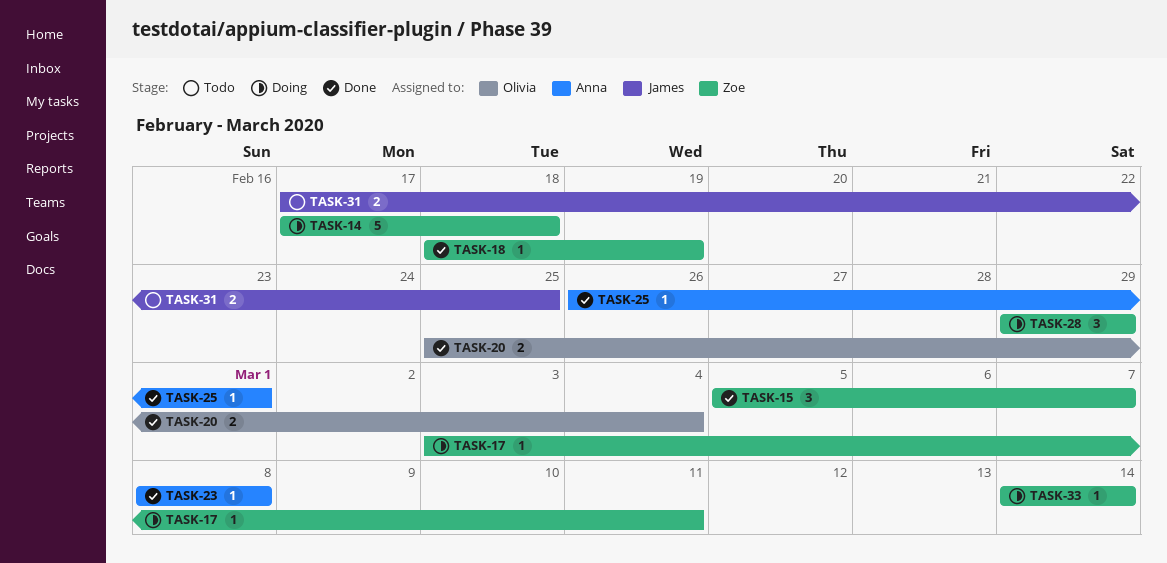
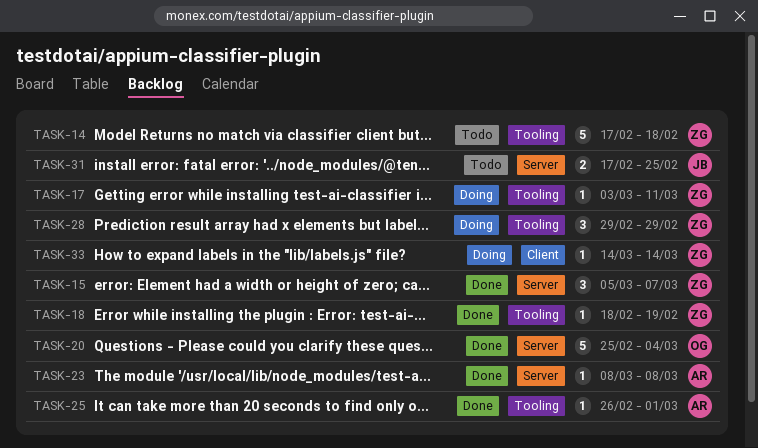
TASK-14, status: Doing -> Todo
TASK-20, estimate: 2 -> 5

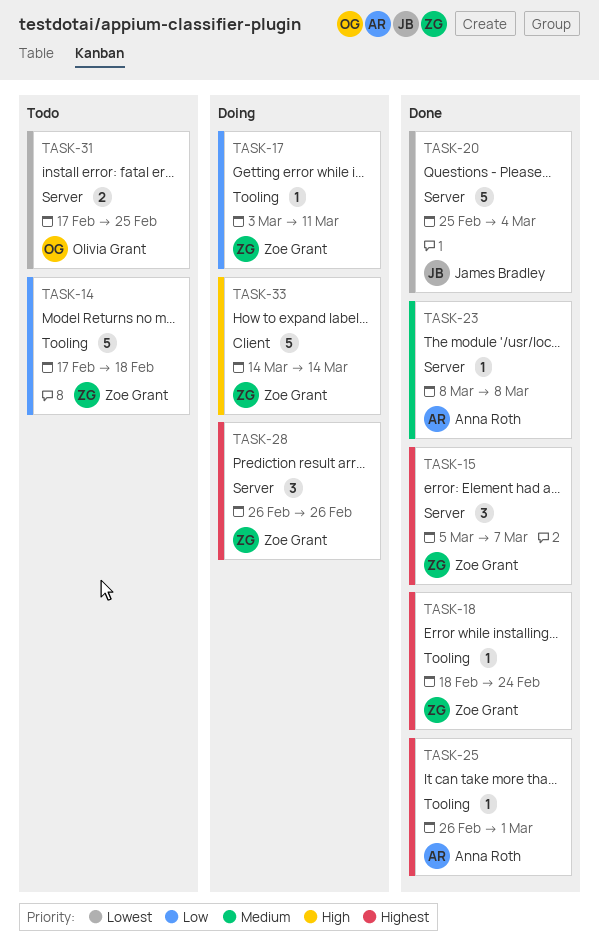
TASK-18, due: Feb 19 -> Feb 24
TASK-20, owner: Olivia Grant -> James Bradley
TASK-28, label: Tooling -> Server
TASK-28, start: Feb 29 -> Feb 26
TASK-28, due: Feb 29 -> Feb 26
TASK-31, owner: James Bradley -> Olivia Grant
TASK-33, estimate: 1 -> 5

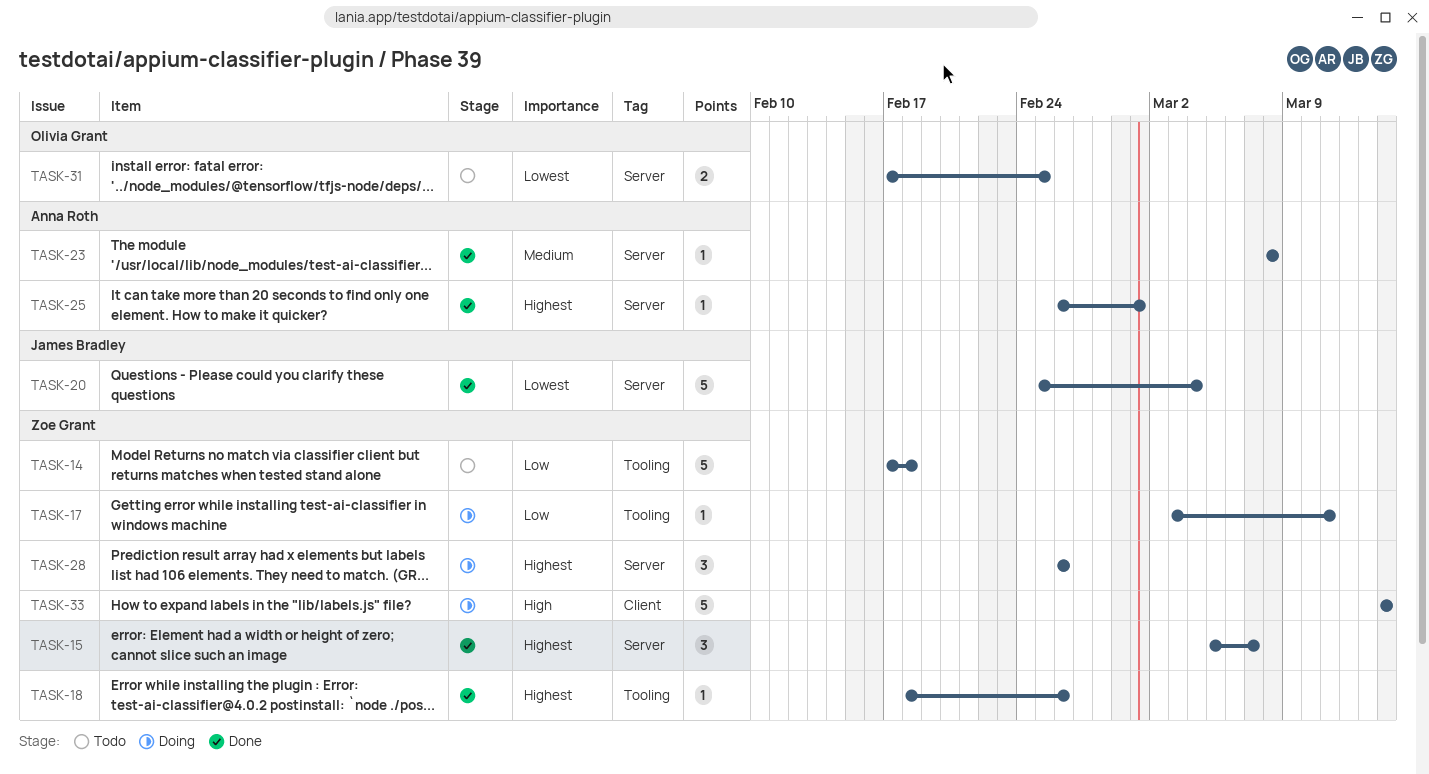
TASK-18, due: Feb 24 -> Feb 26
TASK-25, label: Tooling -> Server

